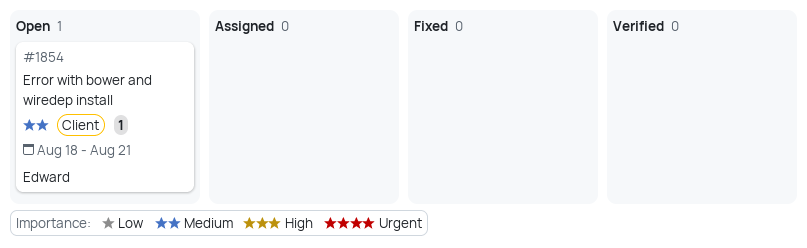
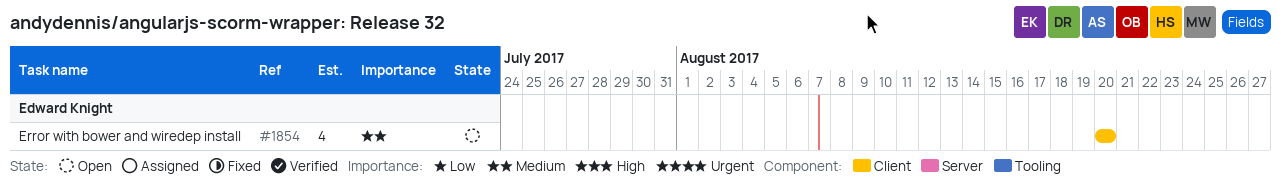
#1854, estimate: 1 -> 4
#1854, start: Aug 18 -> Aug 20
#1854, due: Aug 21 -> Aug 20

